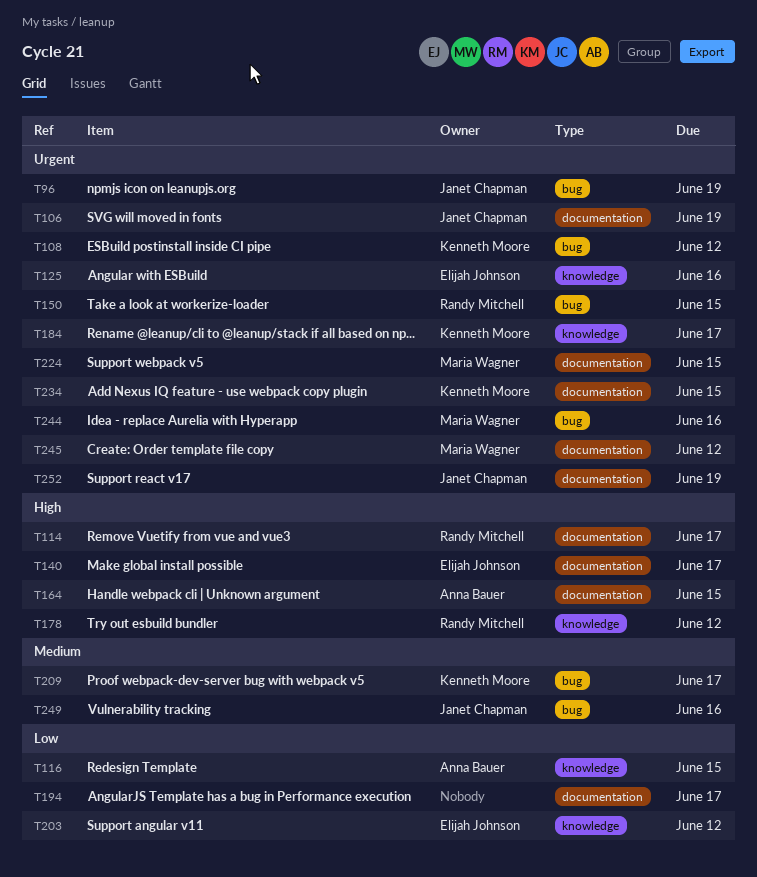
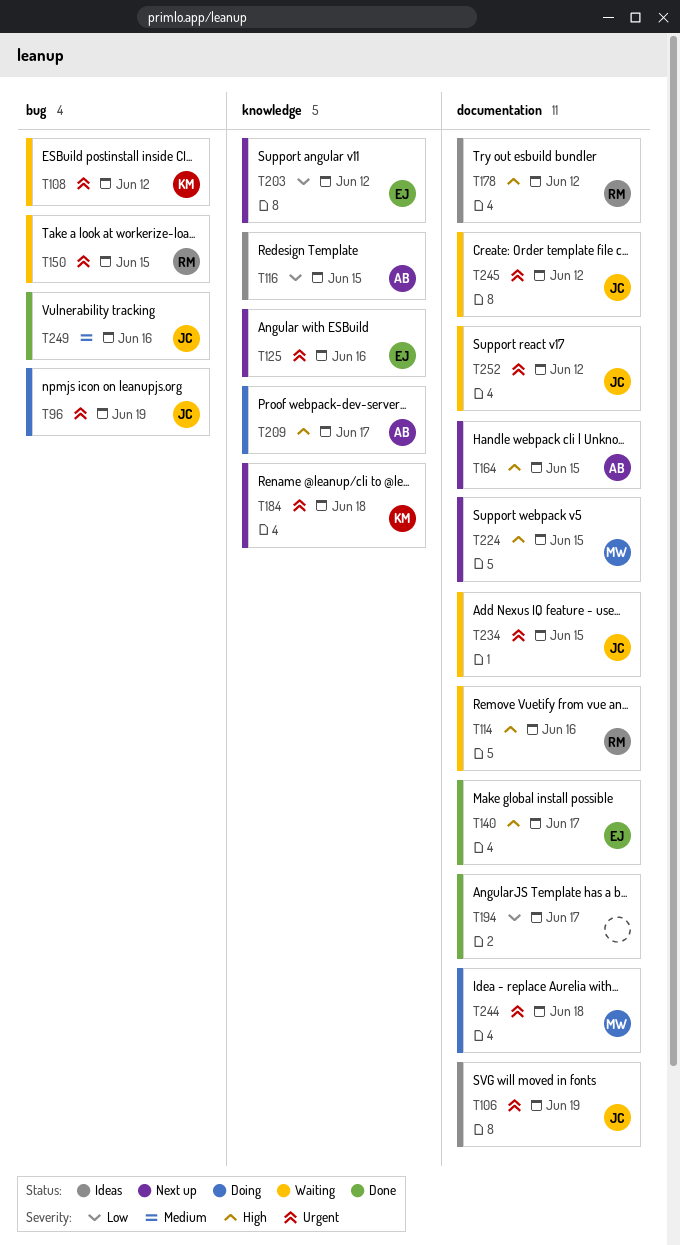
T114, due: Jun 17 -> Jun 16
T178, label: knowledge -> documentation
T184, due: Jun 17 -> Jun 18
T209, owner: Kenneth Moore -> Anna Bauer
T209, priority: Medium -> High
T209, label: bug -> knowledge
T224, priority: Urgent -> High
T234, owner: Kenneth Moore -> Janet Chapman
T244, label: bug -> documentation
T244, due: Jun 16 -> Jun 18
T245, owner: Maria Wagner -> Janet Chapman
T252, due: Jun 19 -> Jun 12

